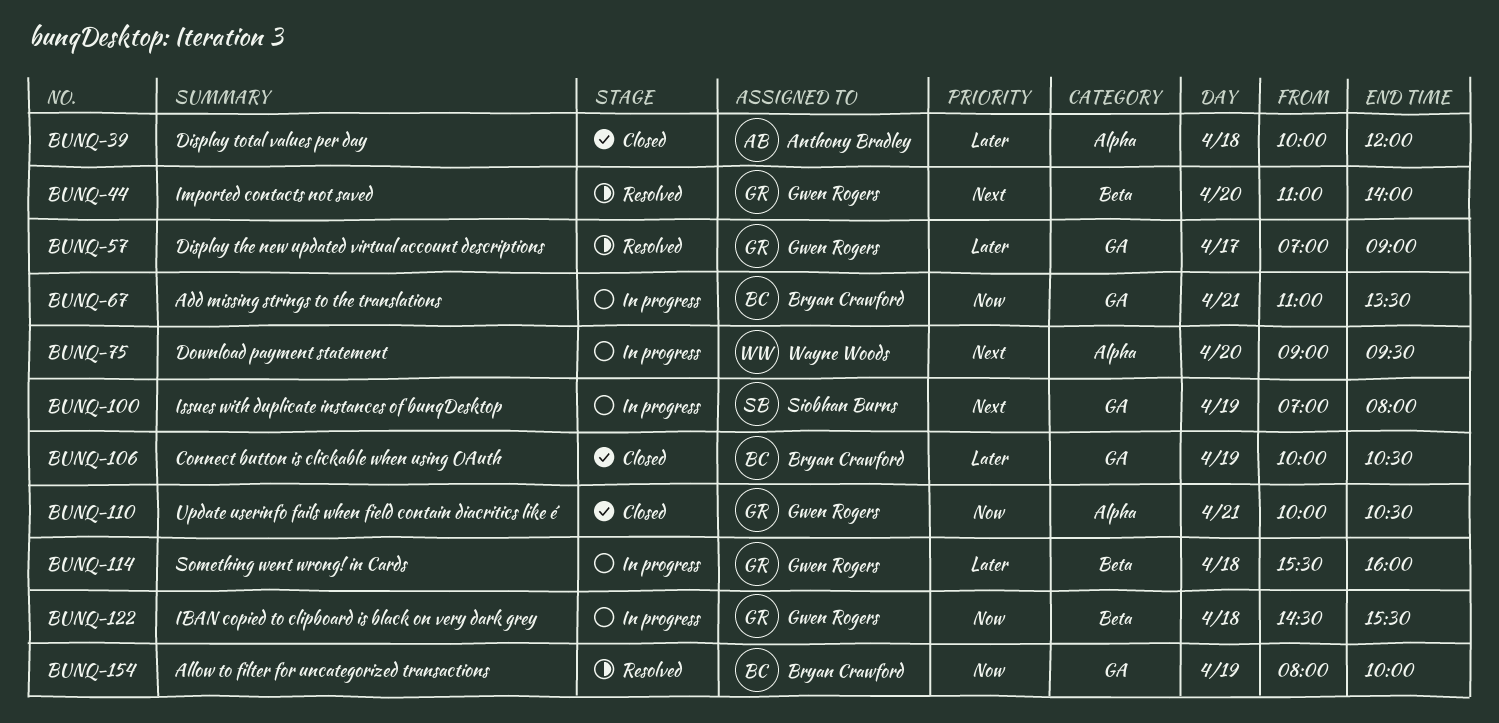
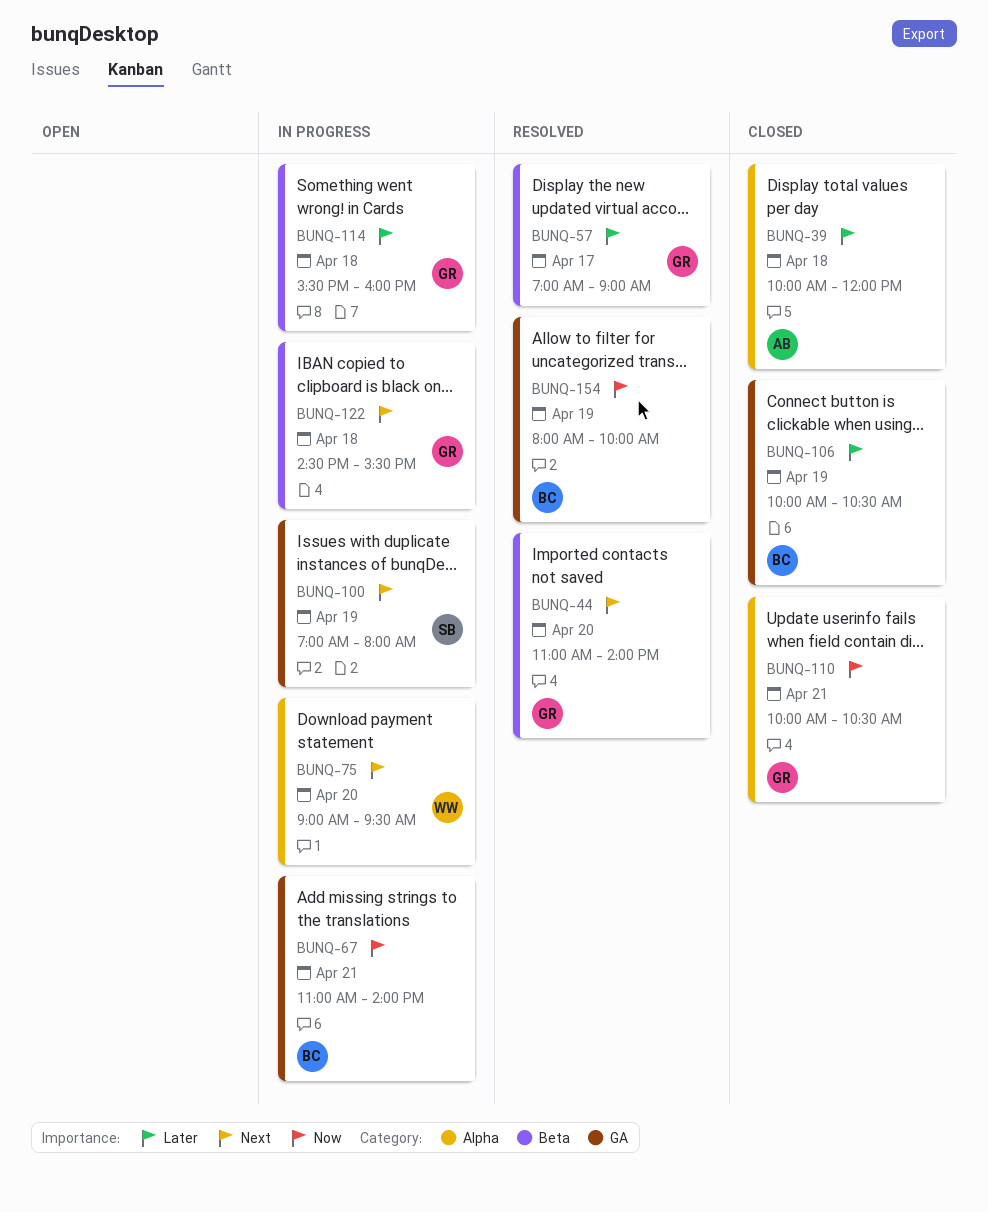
BUNQ-57, label: GA -> Beta
BUNQ-67, ends: 13:30 -> 14:00
BUNQ-122, priority: Now -> Next

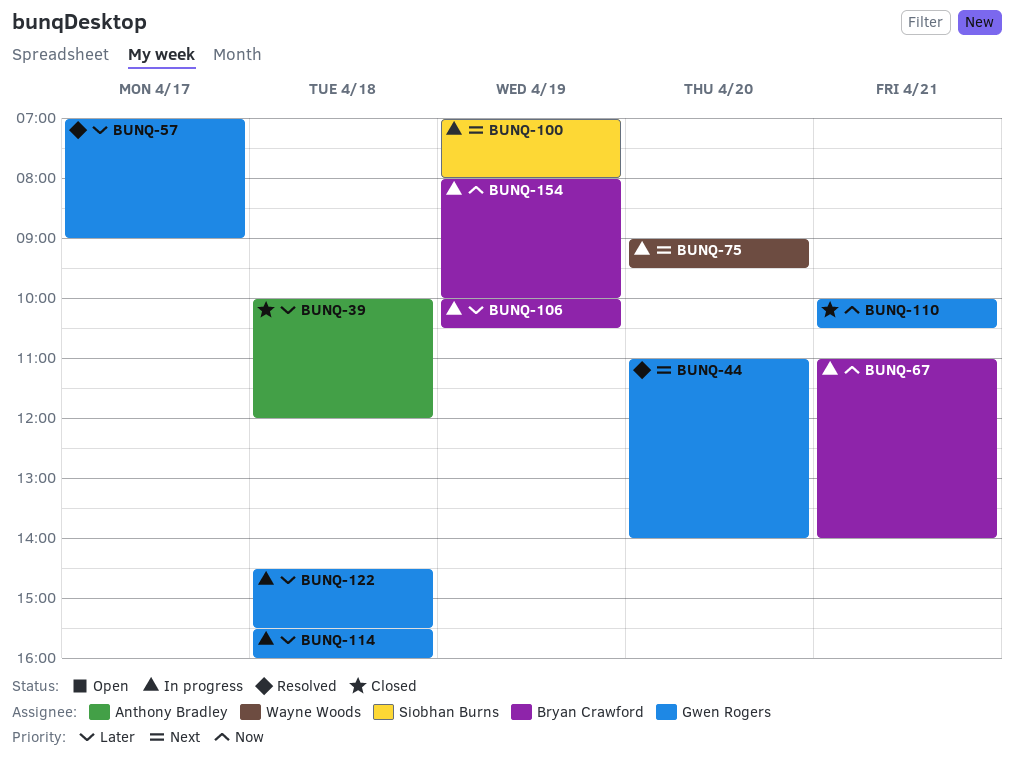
BUNQ-106, status: Closed -> In progress
BUNQ-122, priority: Next -> Later
BUNQ-154, status: Resolved -> In progress

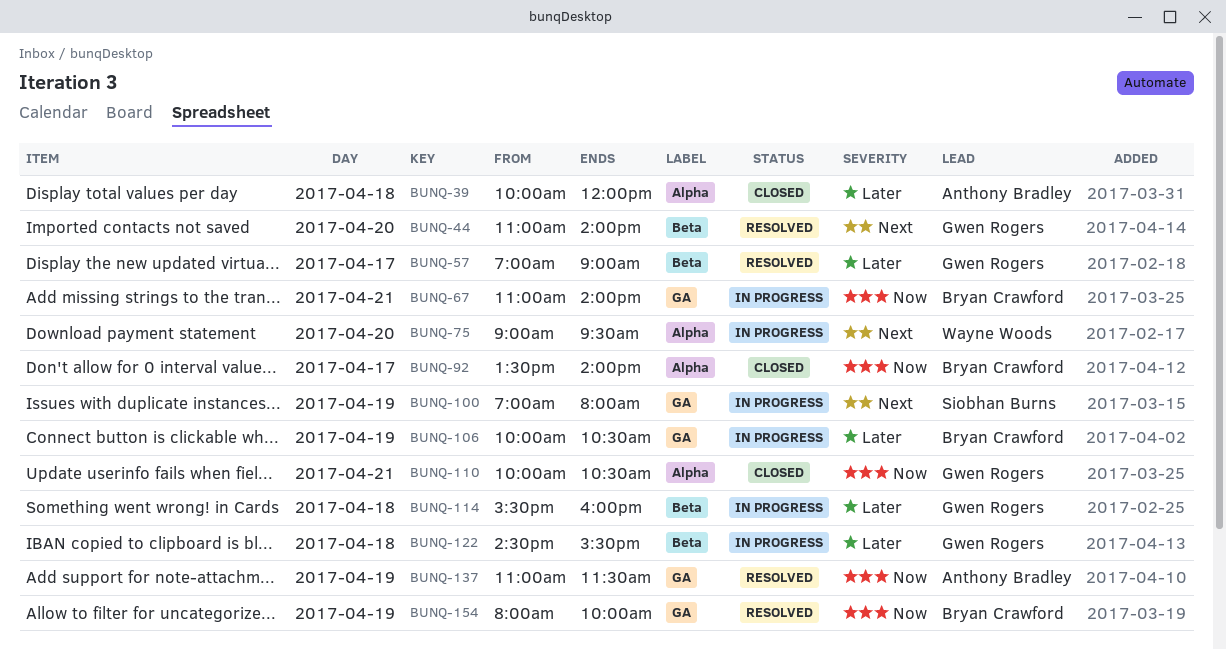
BUNQ-92: none -> present
BUNQ-137: none -> present
BUNQ-154, status: In progress -> Resolved

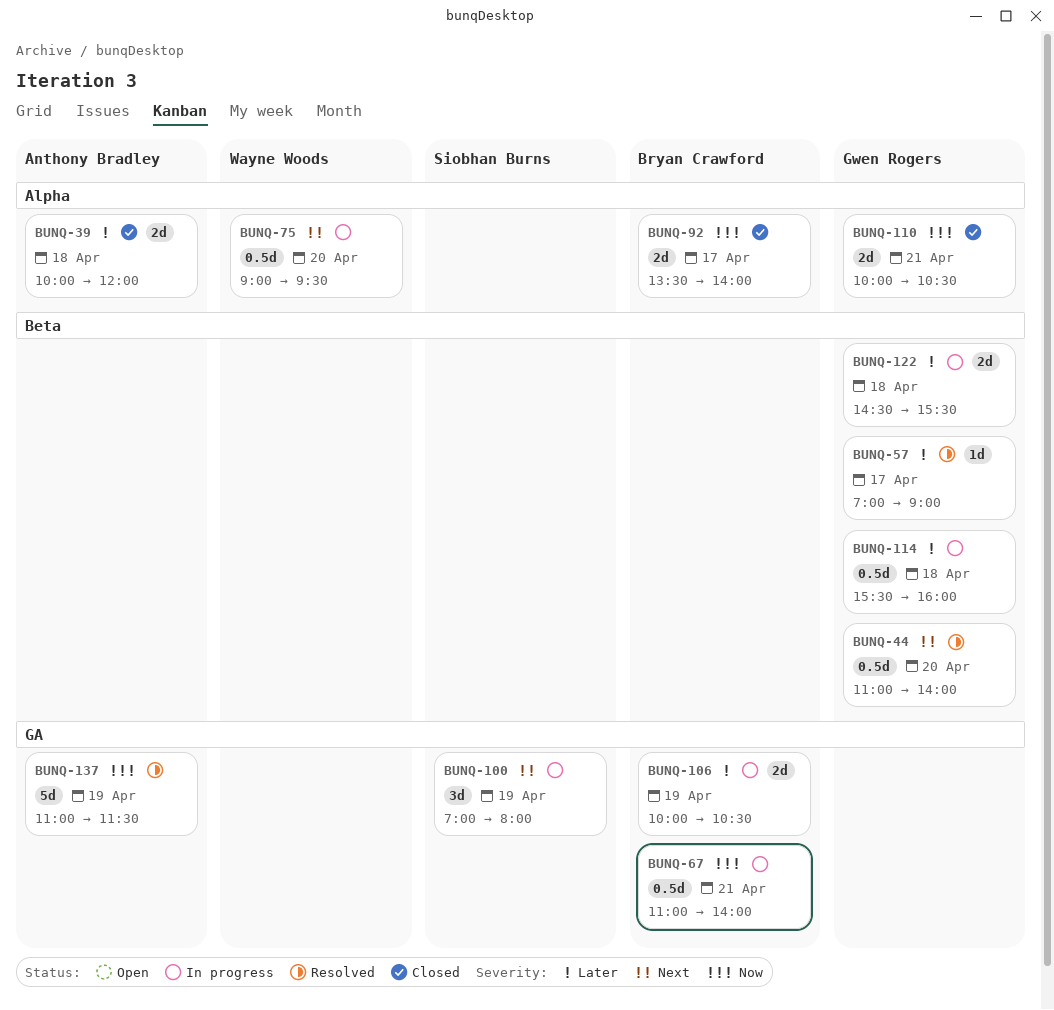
BUNQ-154: present -> none

